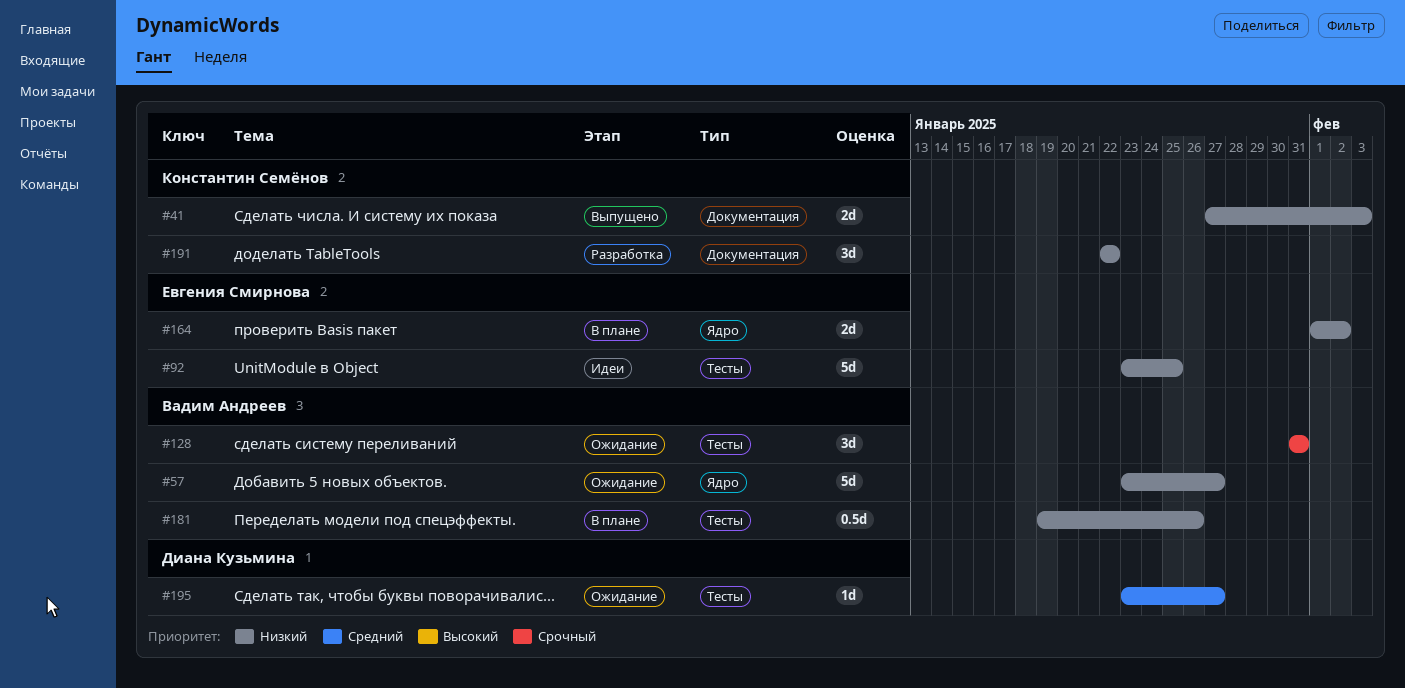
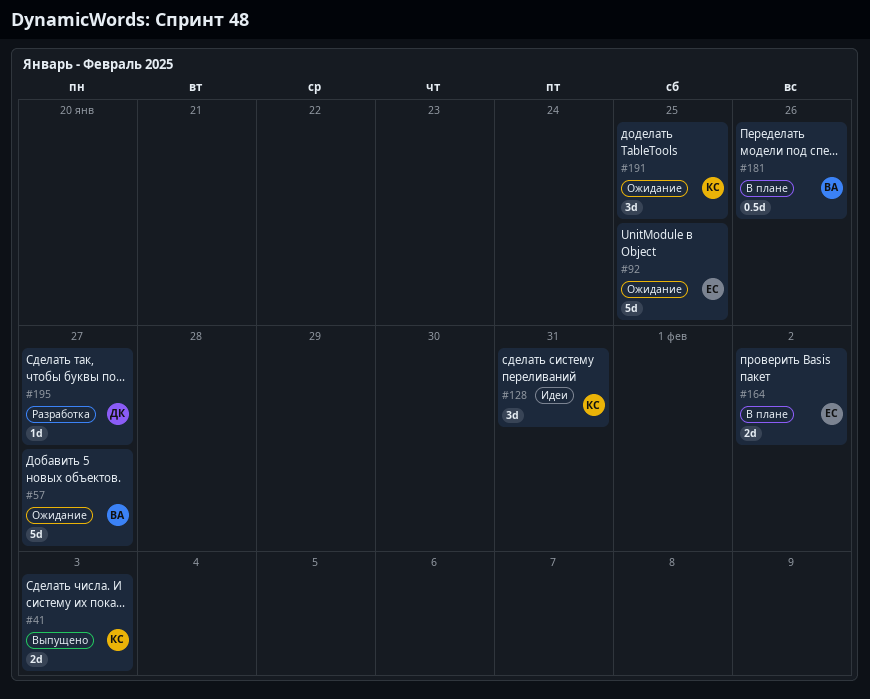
#92, status: Идеи -> Ожидание
#128, status: Ожидание -> Идеи
#128, owner: Вадим Андреев -> Константин Семёнов
#191, status: Разработка -> Ожидание
#191, due: Jan 22 -> Jan 25
#195, status: Ожидание -> Разработка

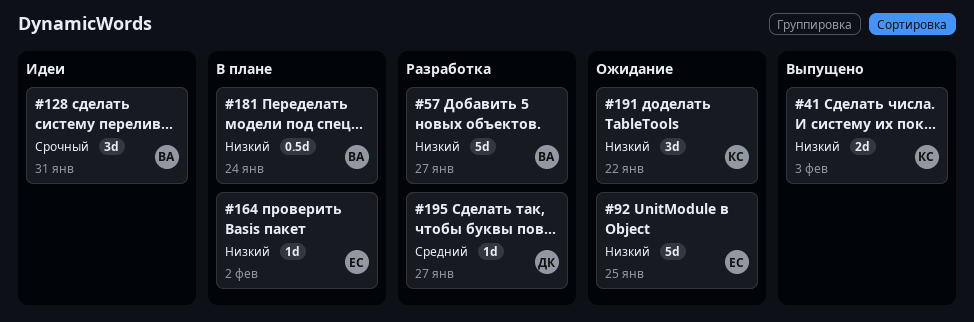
#57, status: Ожидание -> Разработка
#128, owner: КС -> ВА
#164, estimate: 2d -> 1d
#181, due: Jan 26 -> Jan 24
#191, due: Jan 25 -> Jan 22

